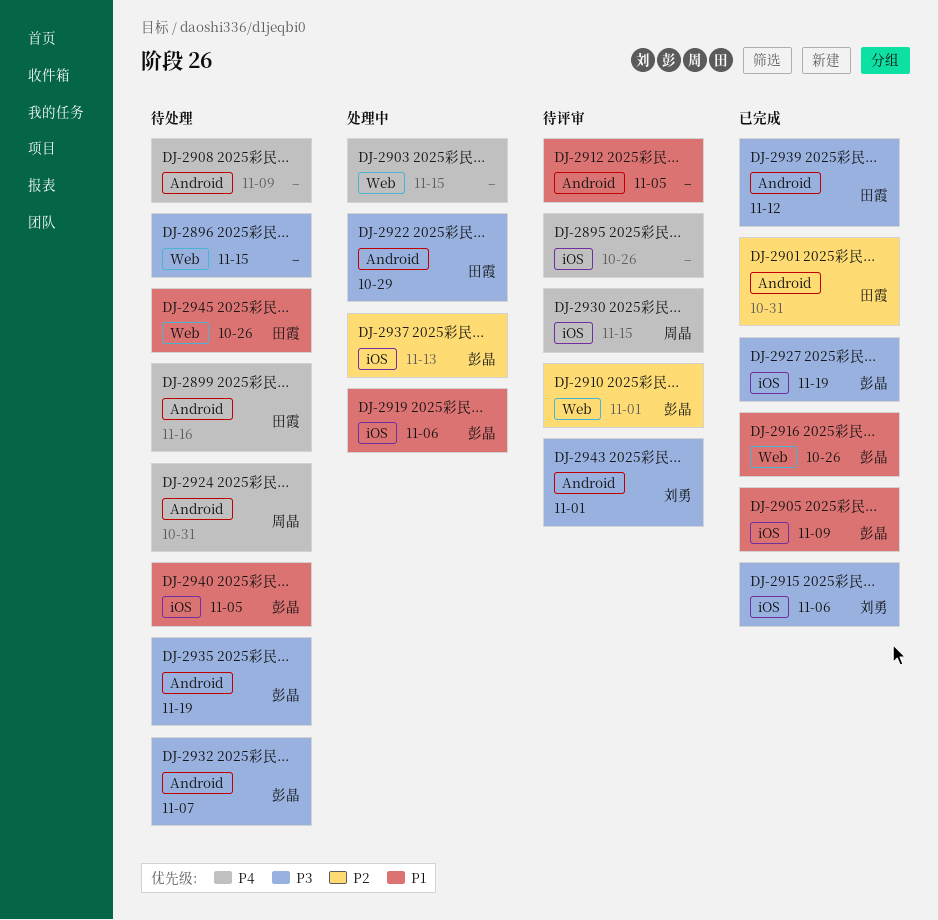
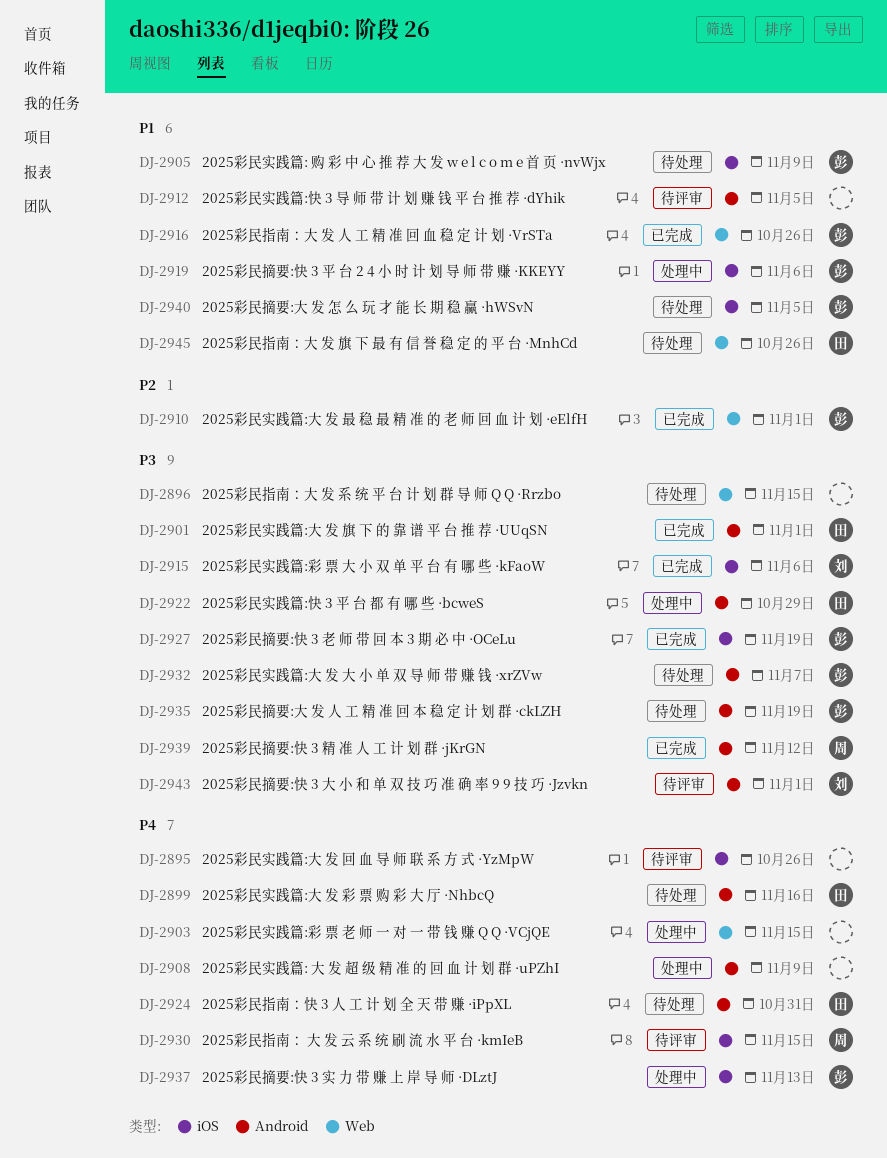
DJ-2901, priority: P2 -> P3
DJ-2901, due: Oct 31 -> Nov 1
DJ-2905, status: 已完成 -> 待处理
DJ-2908, status: 待处理 -> 处理中
DJ-2910, status: 待评审 -> 已完成
DJ-2924, owner: 周晶 -> 田霞
DJ-2937, priority: P2 -> P4
DJ-2939, owner: 田霞 -> 周晶

